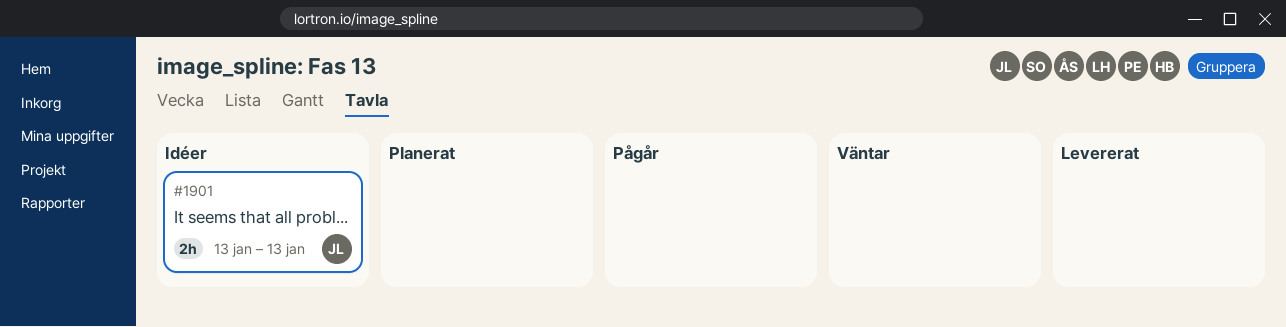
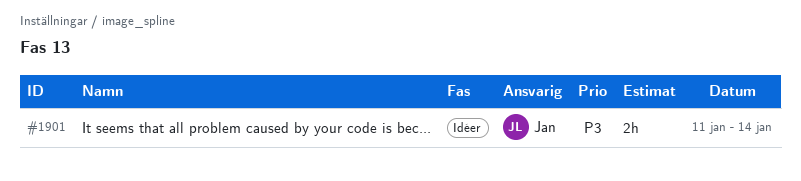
#1901, start: Jan 13 -> Jan 11
#1901, due: Jan 13 -> Jan 14

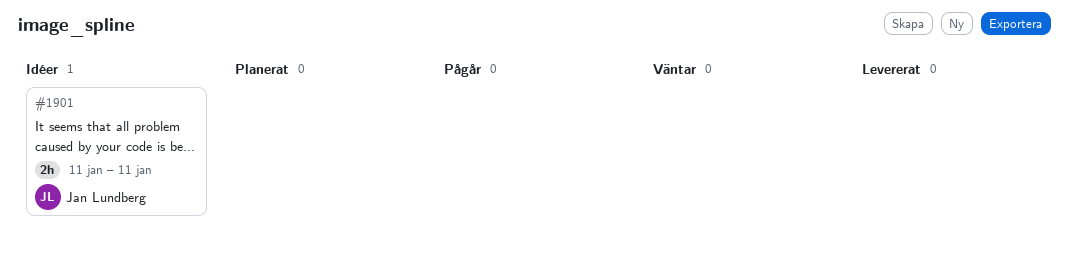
#1901, due: Jan 14 -> Jan 11

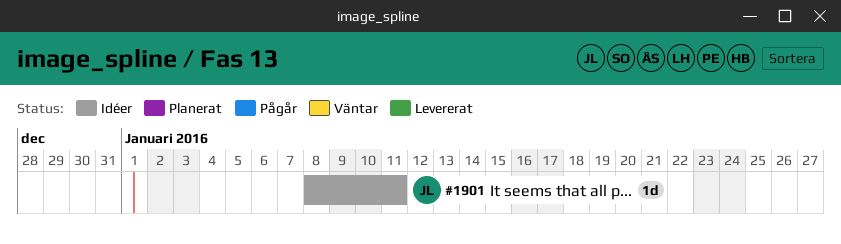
#1901, estimate: 2h -> 1d
#1901, start: Jan 11 -> Jan 8

